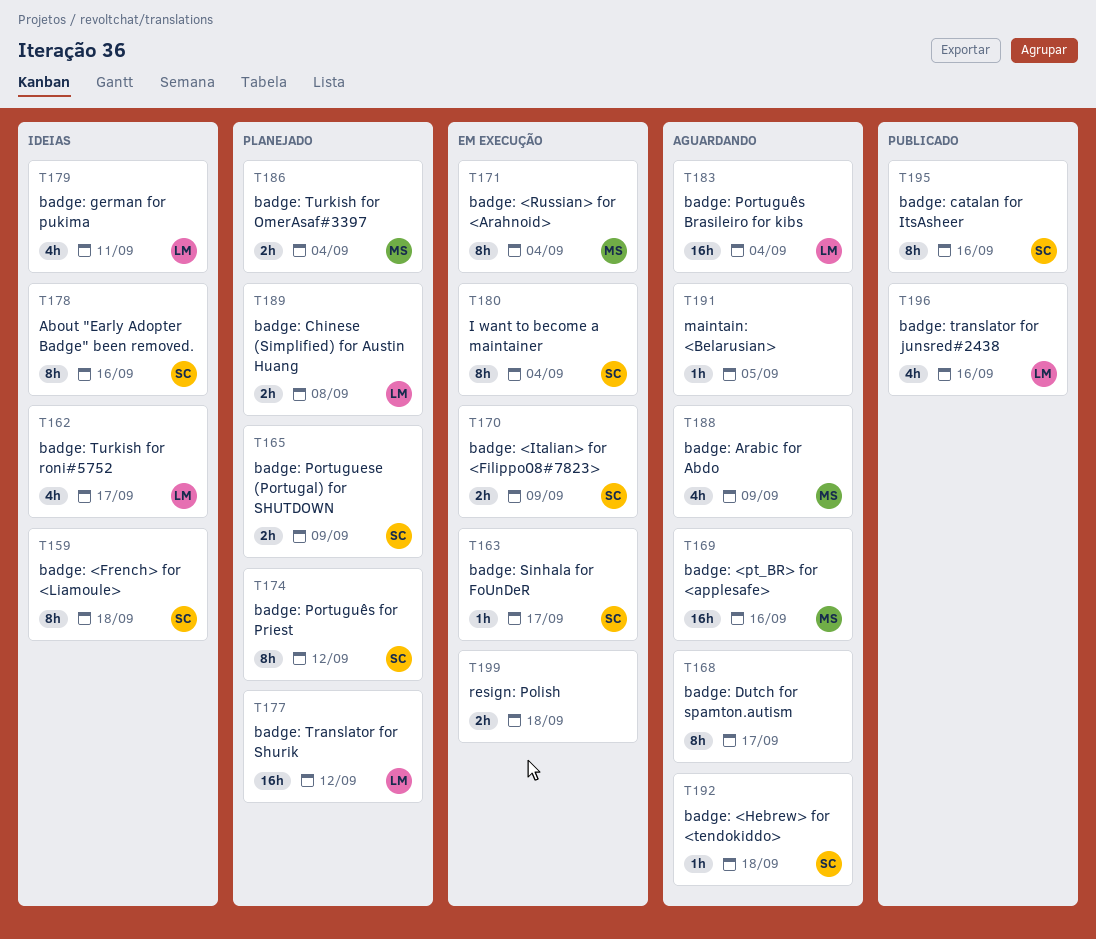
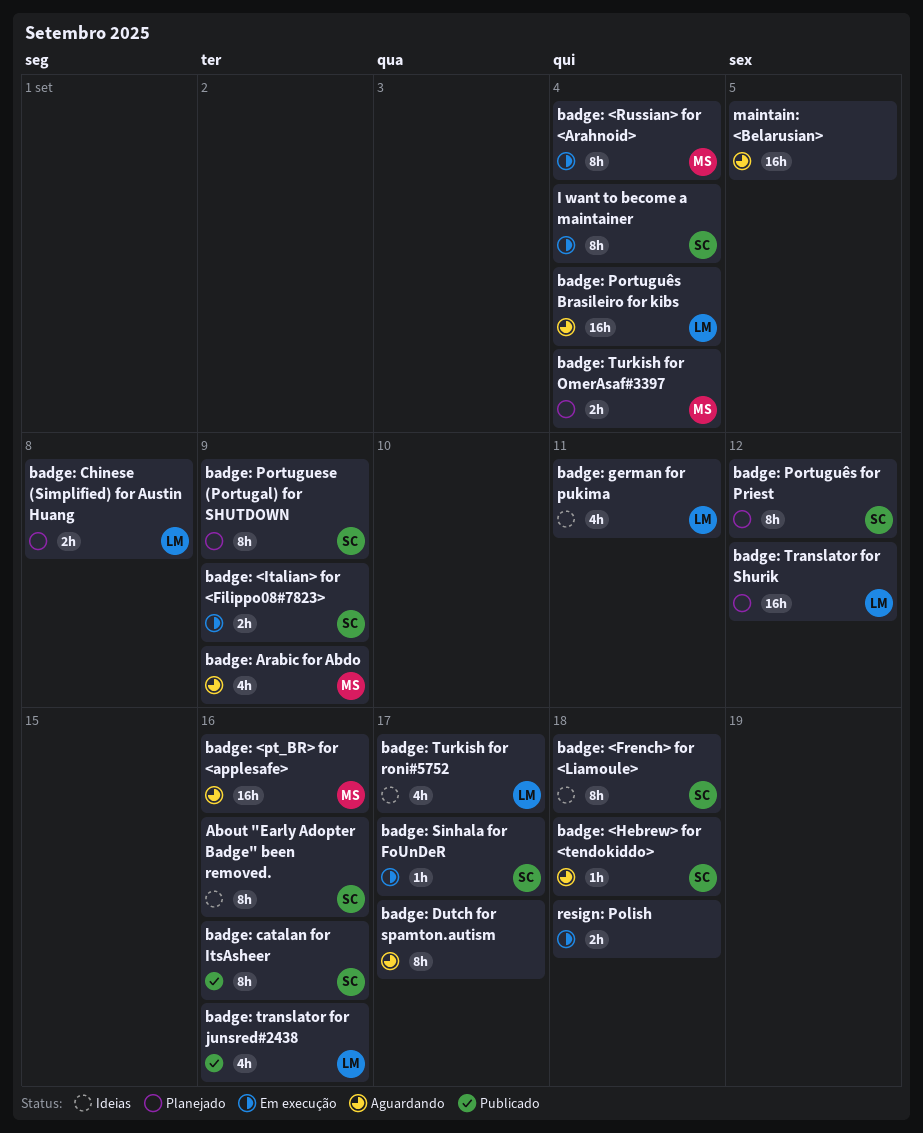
badge: Portuguese (Portugal) for SHUTDOWN, estimate: 2h -> 8h
maintain: <Belarusian>, estimate: 1h -> 16h

